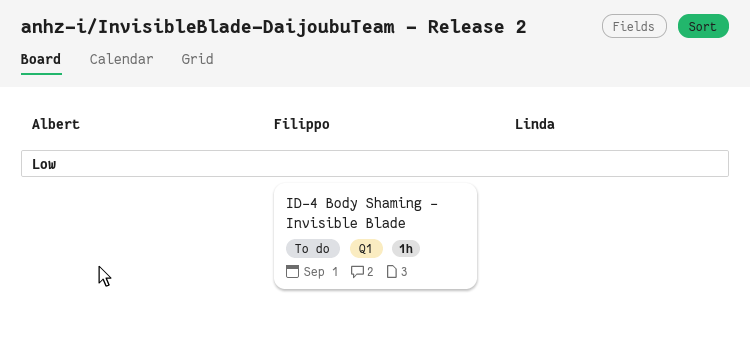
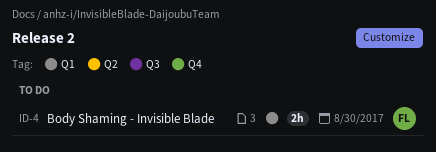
ID-4, estimate: 1h -> 2h
ID-4, due: Sep 1 -> Aug 30

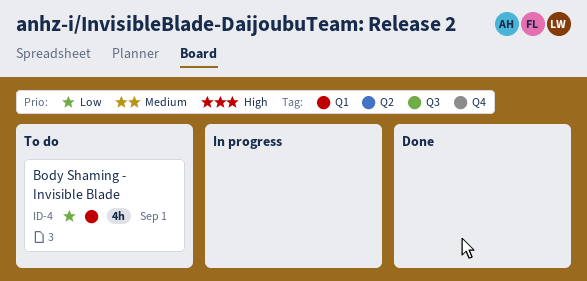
ID-4, estimate: 2h -> 4h
ID-4, due: Aug 30 -> Sep 1

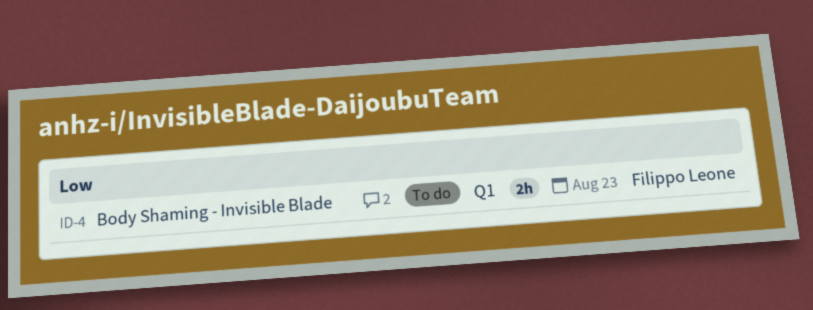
ID-4, estimate: 4h -> 2h
ID-4, due: Sep 1 -> Aug 23

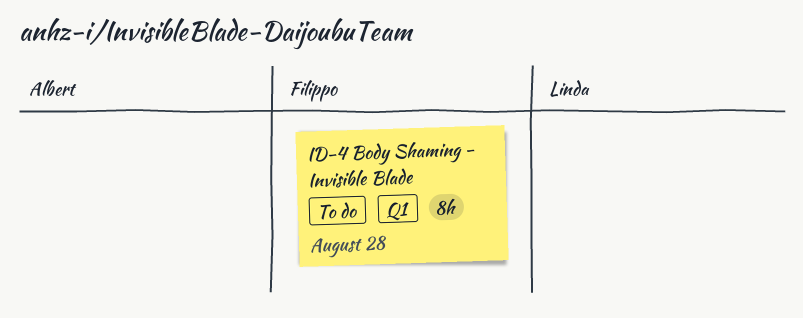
ID-4, estimate: 2h -> 8h
ID-4, due: Aug 23 -> Aug 28

